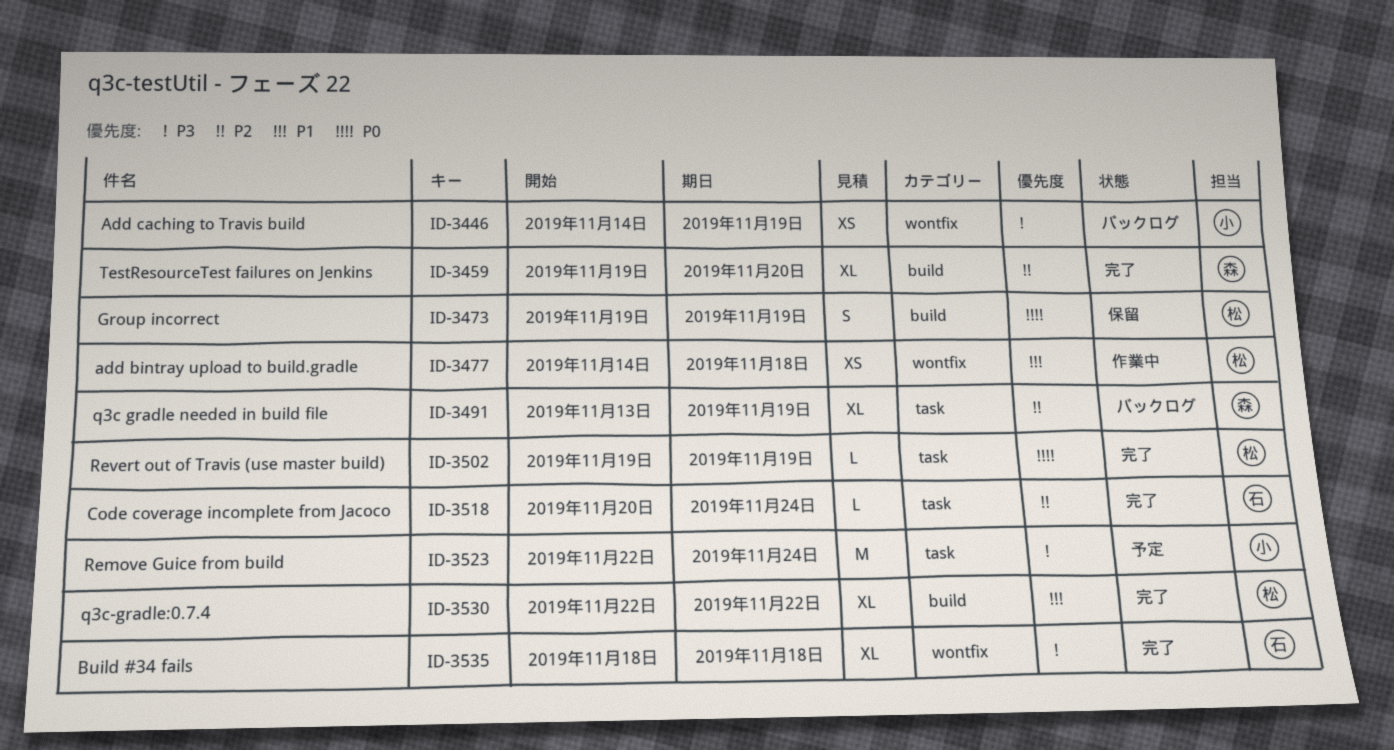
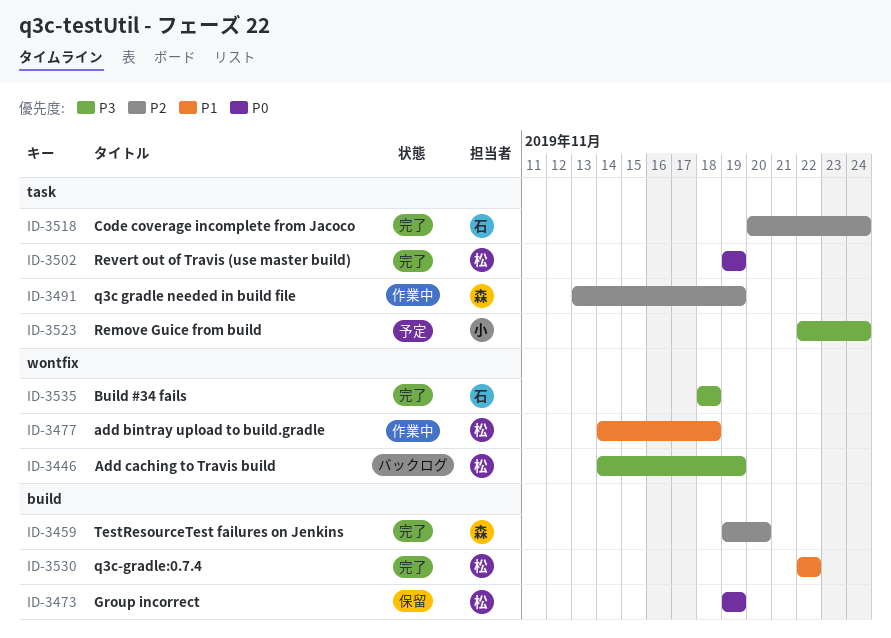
ID-3446, owner: 小 -> 松
ID-3491, status: バックログ -> 作業中

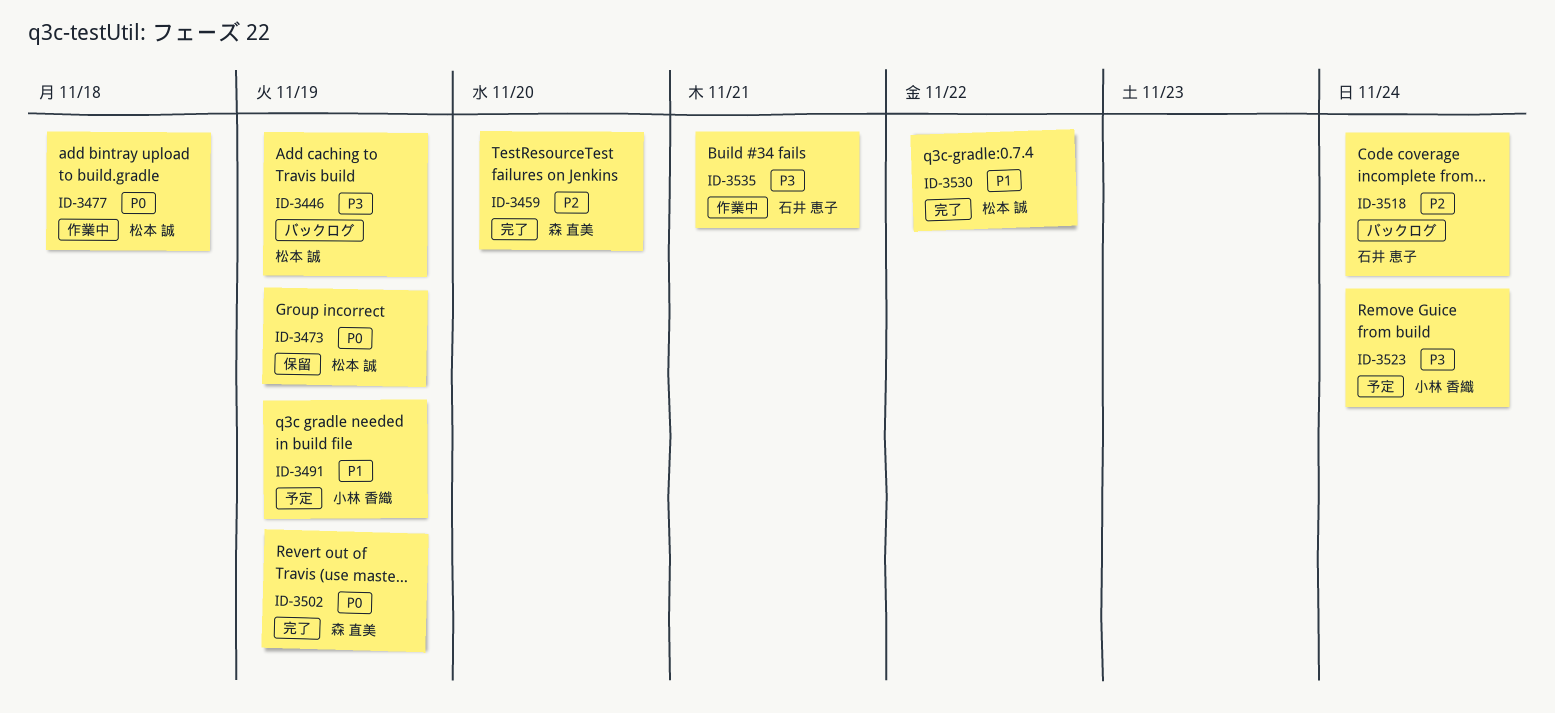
ID-3477, priority: P1 -> P0
ID-3491, status: 作業中 -> 予定
ID-3491, owner: 森 直美 -> 小林 香織
ID-3491, priority: P2 -> P1
ID-3502, owner: 松本 誠 -> 森 直美
ID-3518, status: 完了 -> バックログ
ID-3535, status: 完了 -> 作業中
ID-3535, due: Nov 18 -> Nov 21

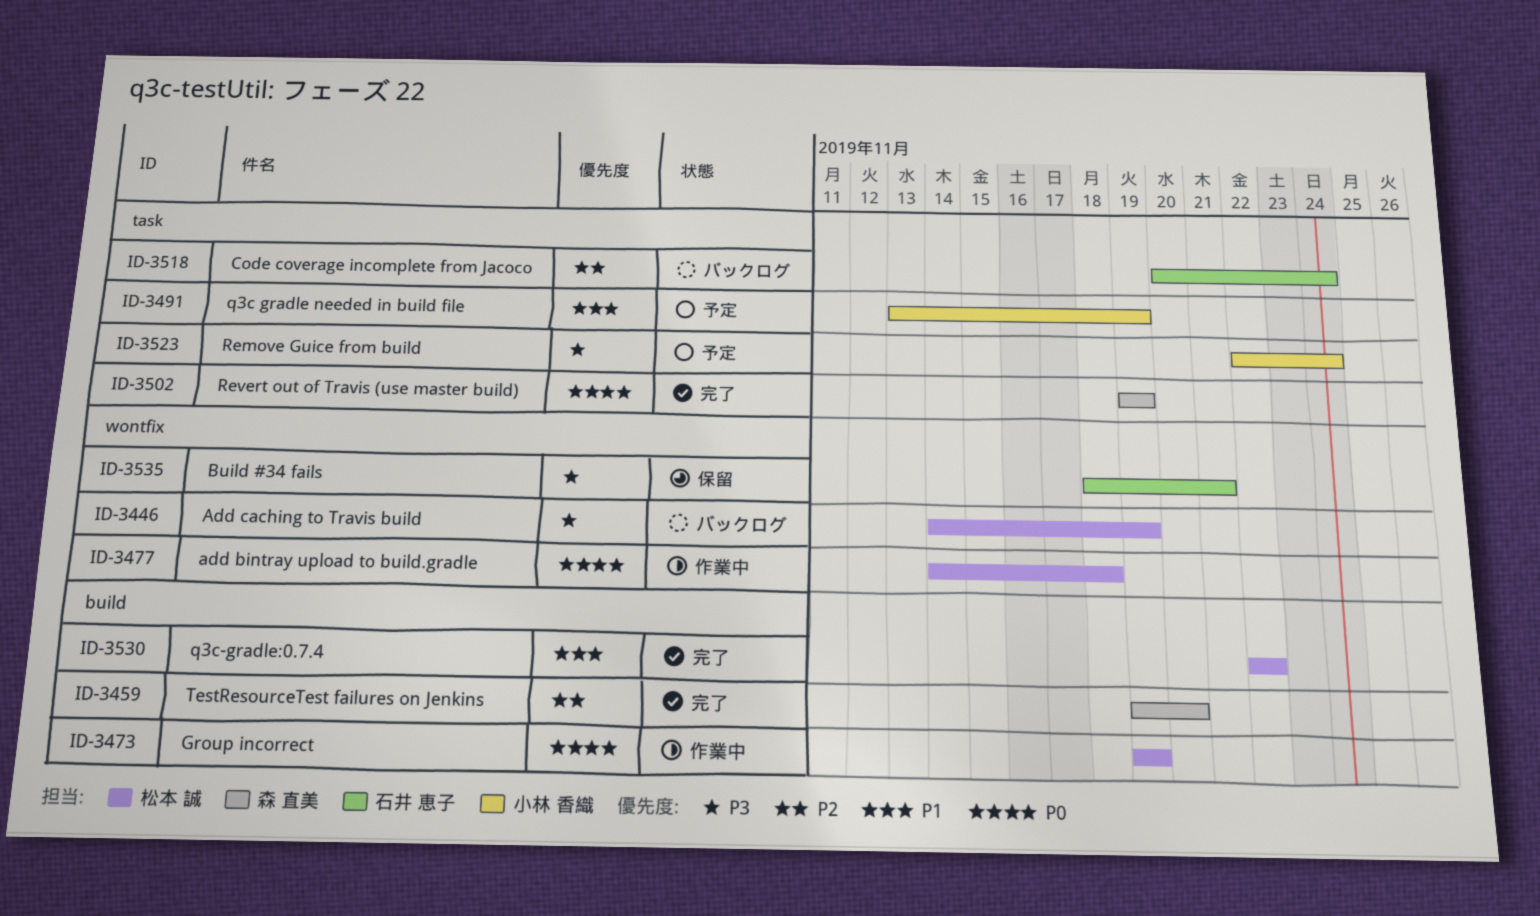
ID-3473, status: 保留 -> 作業中
ID-3535, status: 作業中 -> 保留

